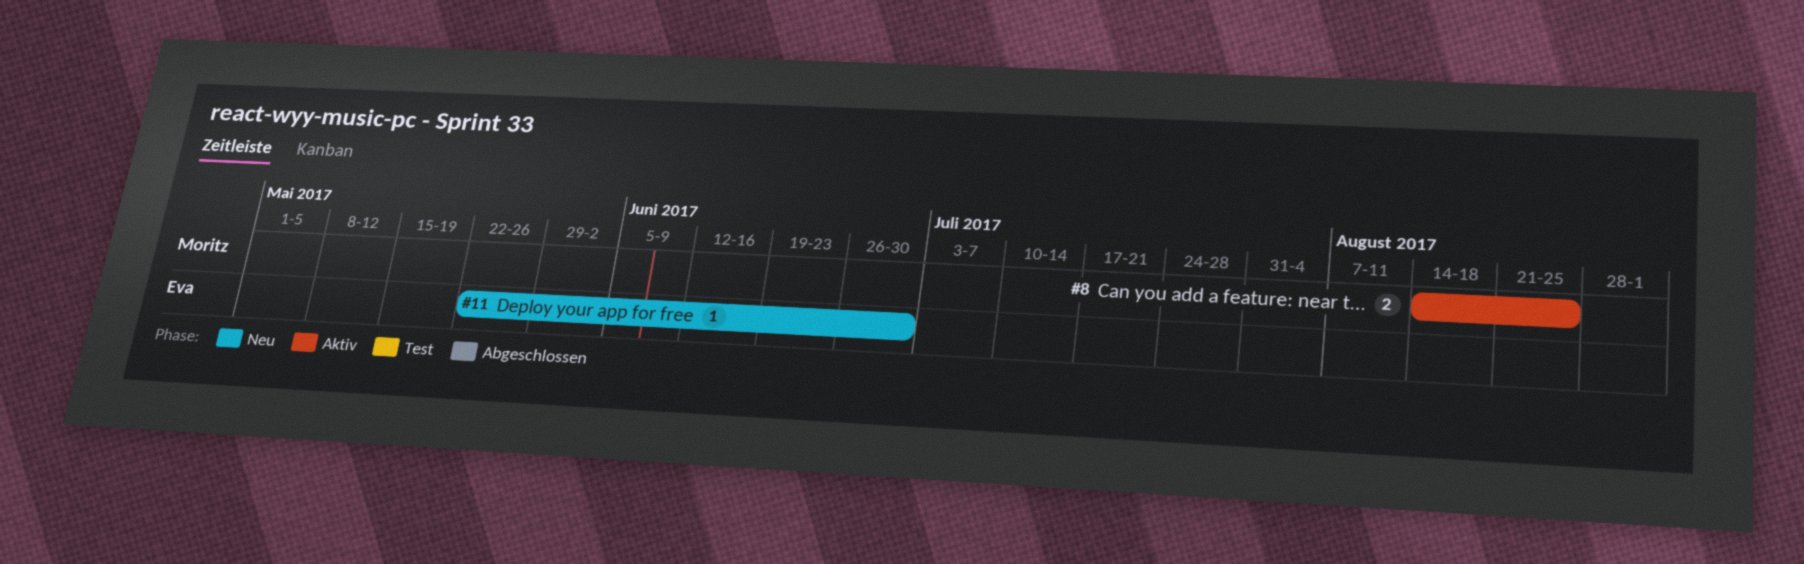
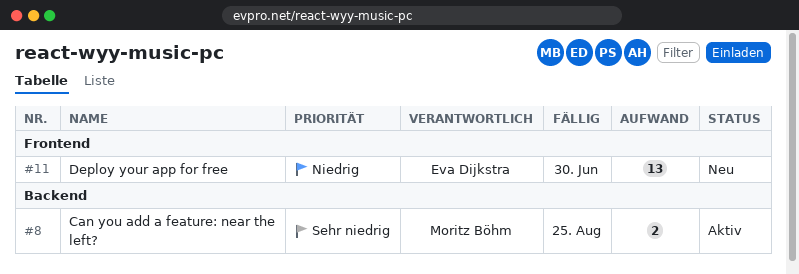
#11, estimate: 1 -> 13

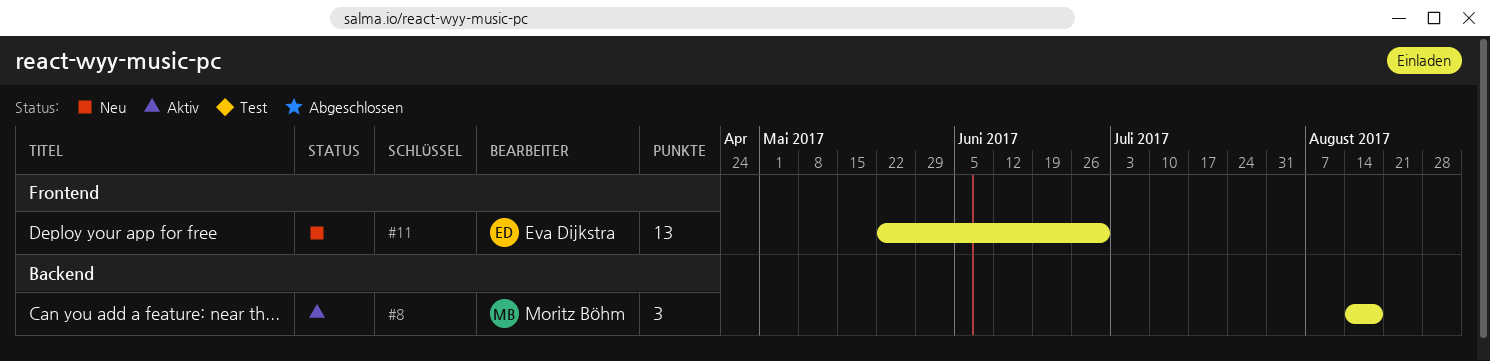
#8, estimate: 2 -> 3
#8, due: Aug 25 -> Aug 18

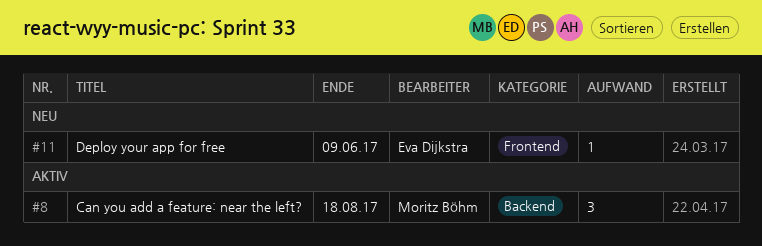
#11, estimate: 13 -> 1
#11, due: Jun 30 -> Jun 9

